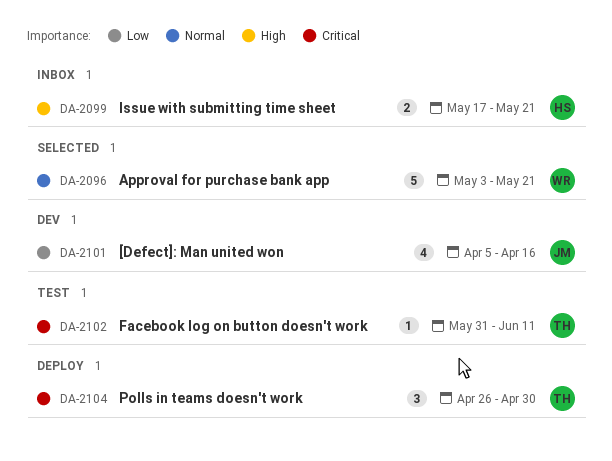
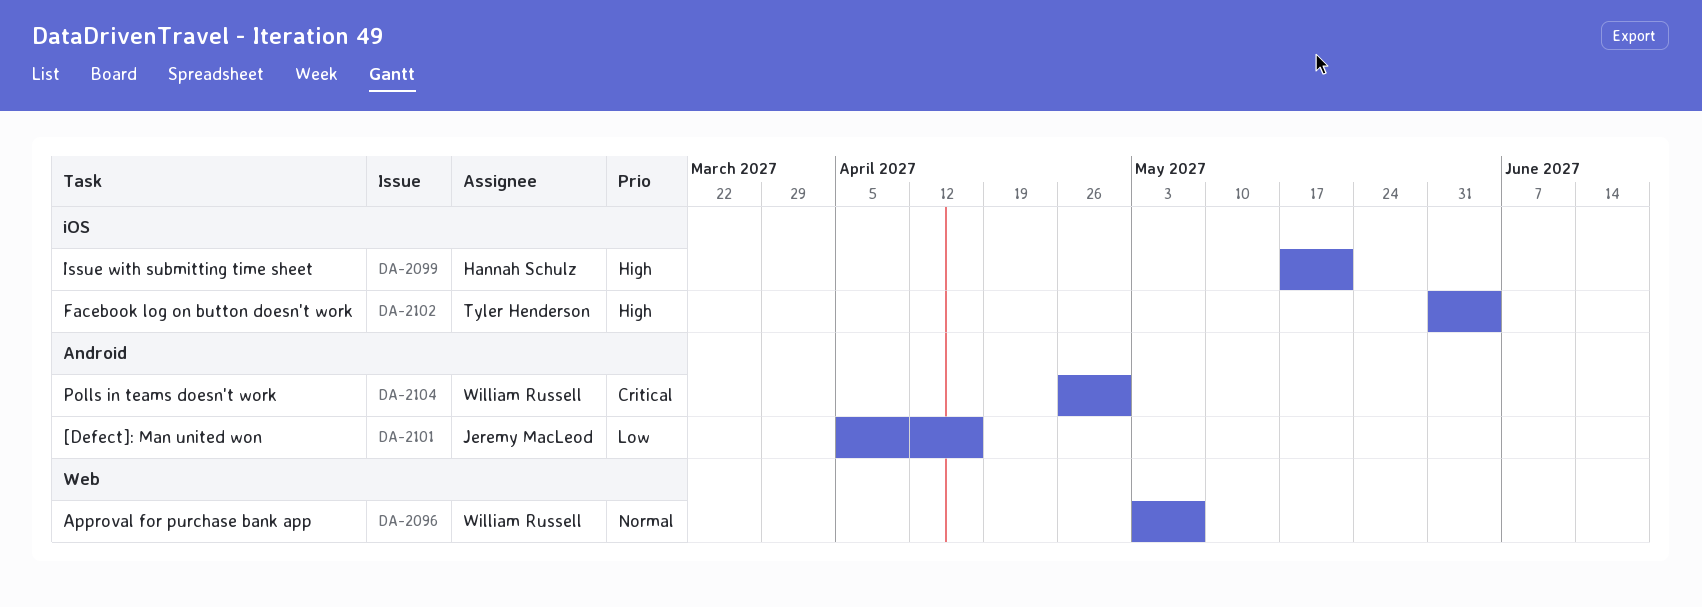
DA-2096, due: May 21 -> May 7
DA-2102, priority: Critical -> High
DA-2102, due: Jun 11 -> Jun 4
DA-2104, owner: Tyler Henderson -> William Russell

